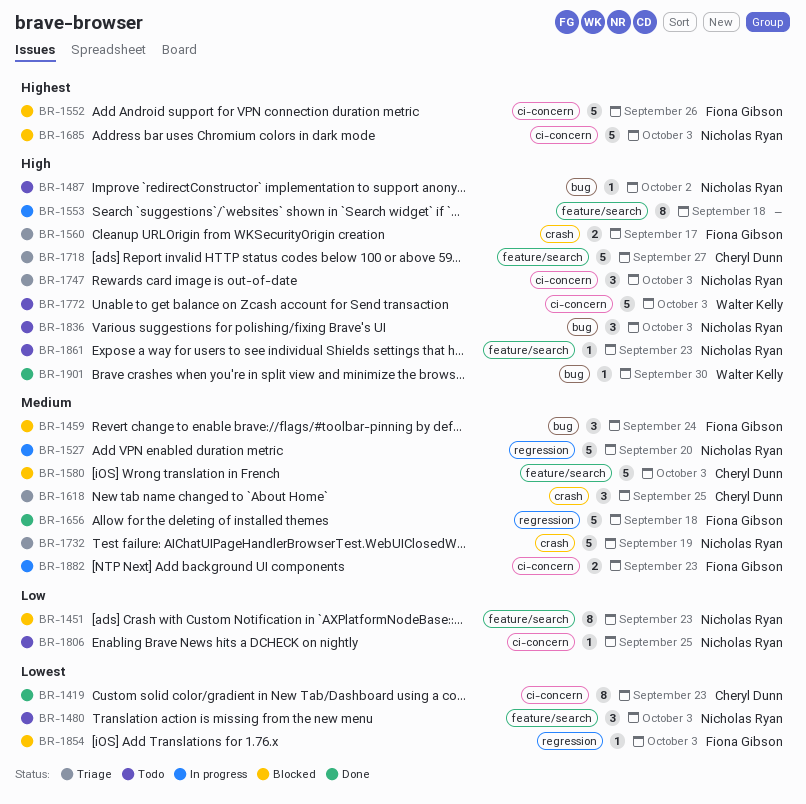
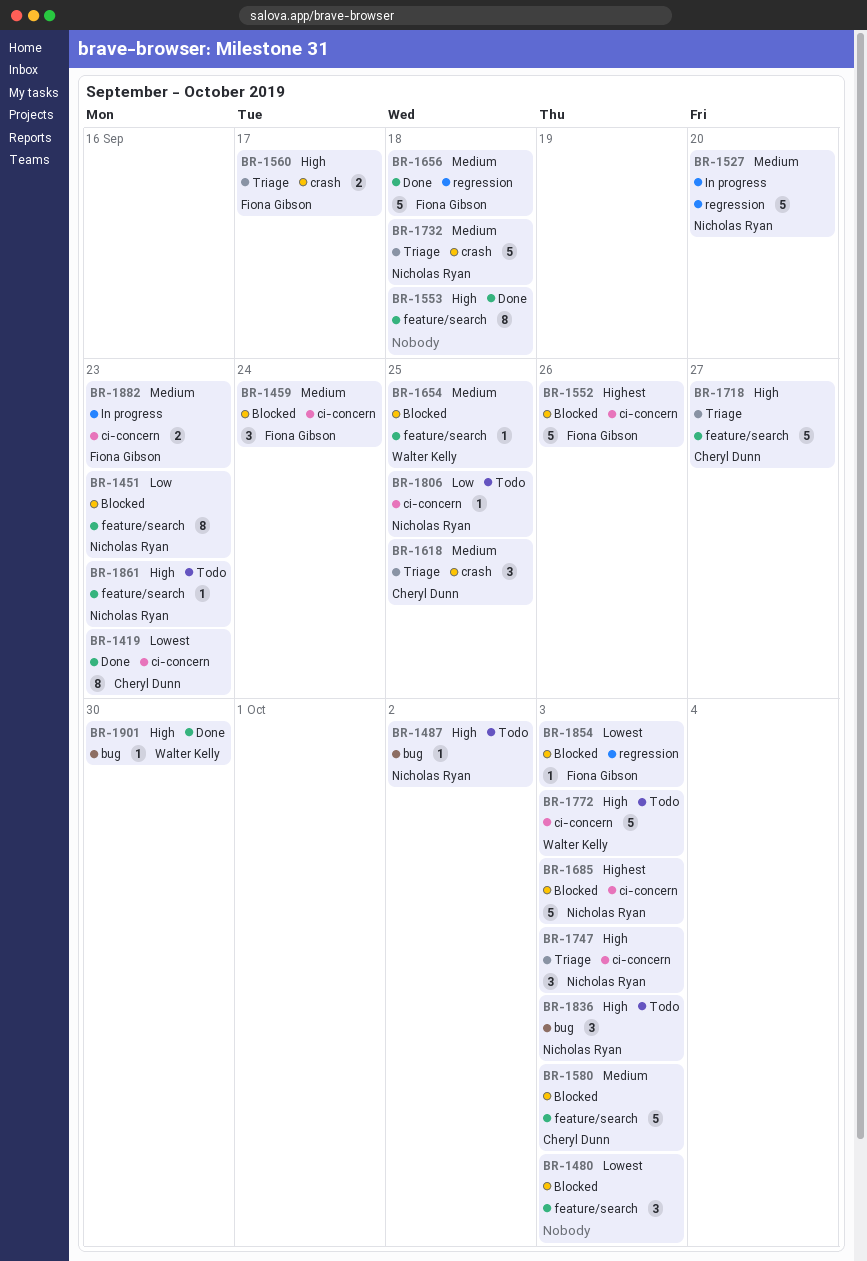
BR-1459, label: bug -> ci-concern
BR-1480, status: Todo -> Blocked
BR-1480, owner: Nicholas Ryan -> none
BR-1553, status: In progress -> Done
BR-1654: none -> present
BR-1732, due: Sep 19 -> Sep 18

